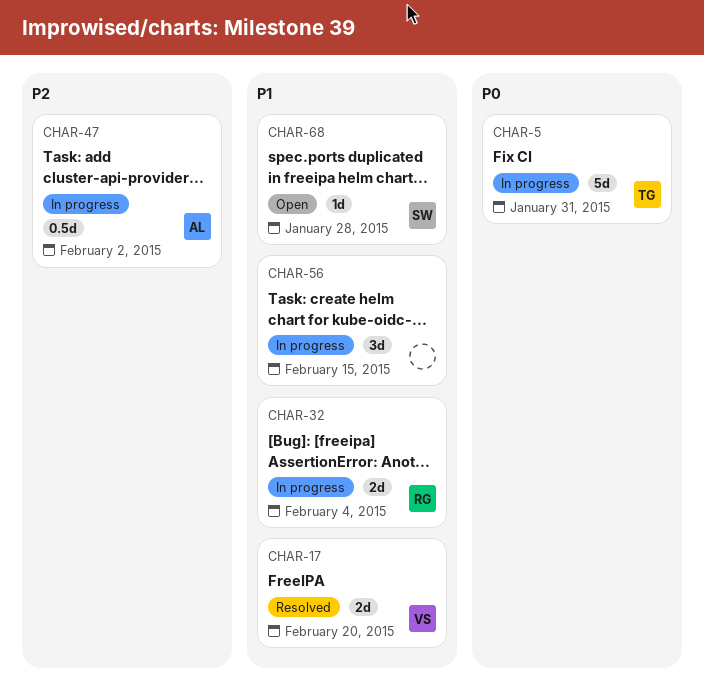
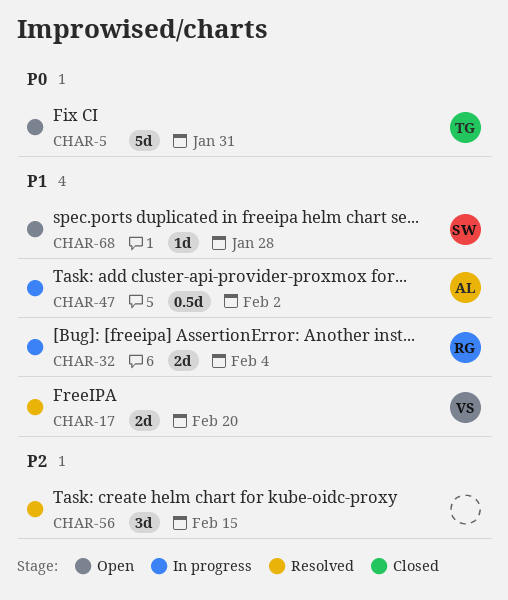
CHAR-5, status: In progress -> Open
CHAR-47, priority: P2 -> P1
CHAR-56, status: In progress -> Resolved
CHAR-56, priority: P1 -> P2

